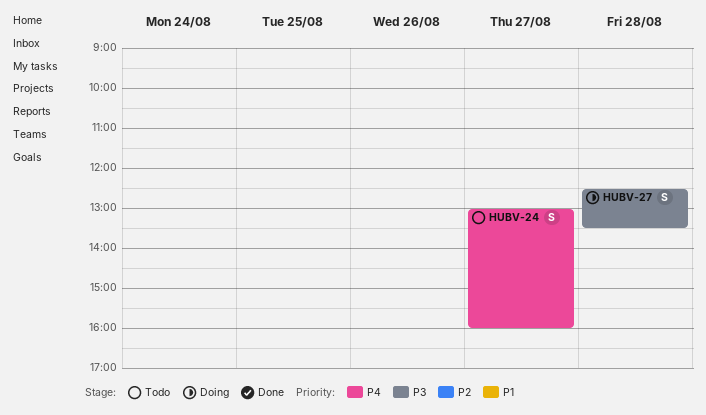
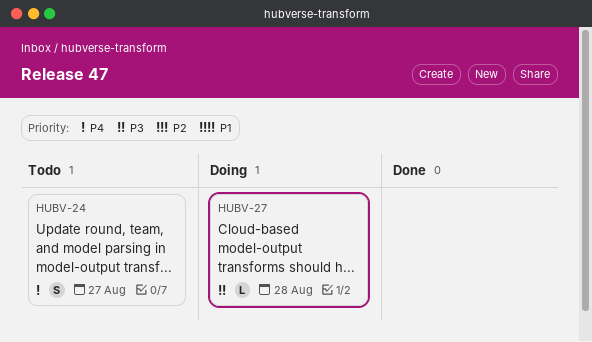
HUBV-27, estimate: S -> L

